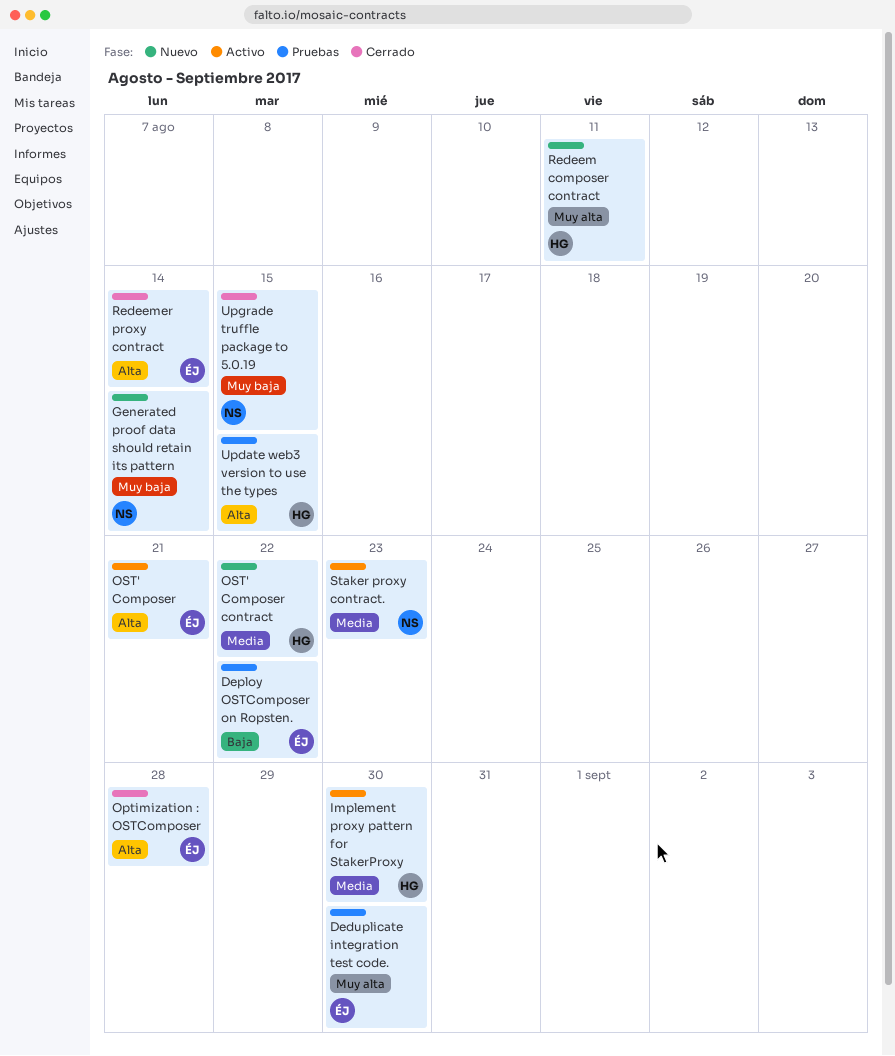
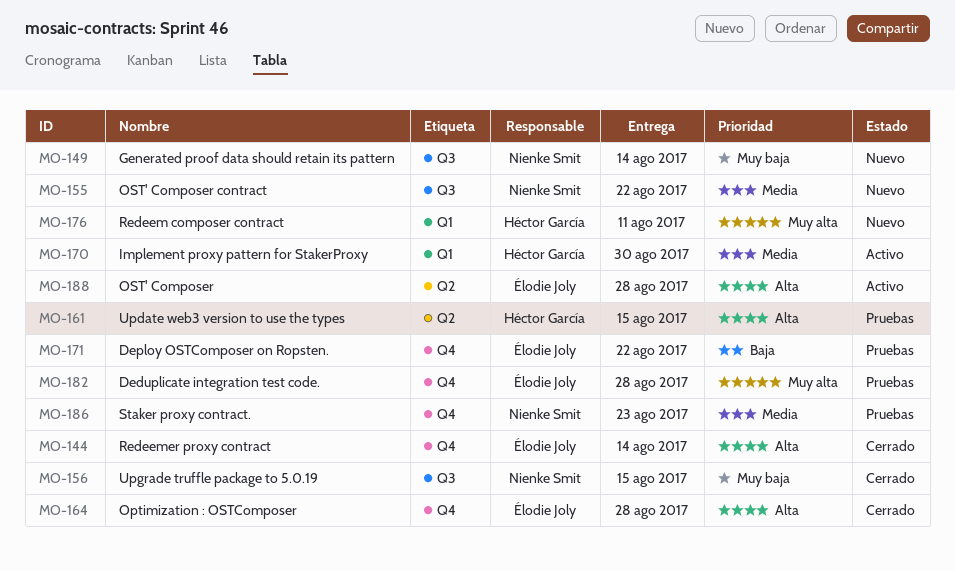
Deduplicate integration test code., due: Aug 30 -> Aug 28
OST' Composer, due: Aug 21 -> Aug 28
OST' Composer contract, owner: Héctor García -> Nienke Smit
Staker proxy contract., status: Activo -> Pruebas

